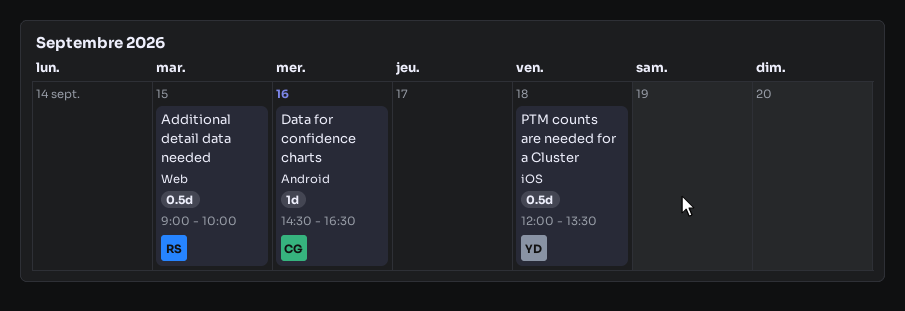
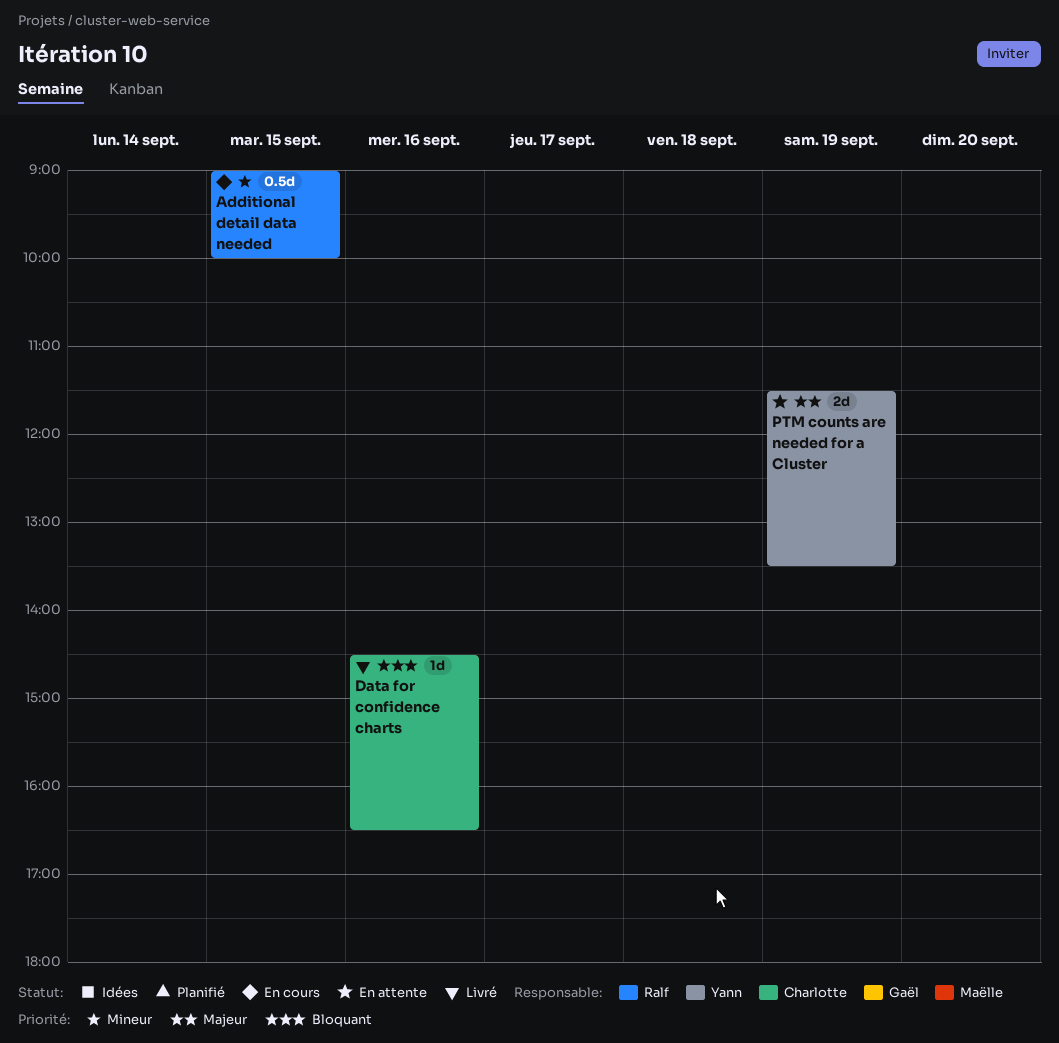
PTM counts are needed for a Cluster, estimate: 0.5d -> 2d
PTM counts are needed for a Cluster, day: Sep 18 -> Sep 19
PTM counts are needed for a Cluster, begins: 12:00 -> 11:30

